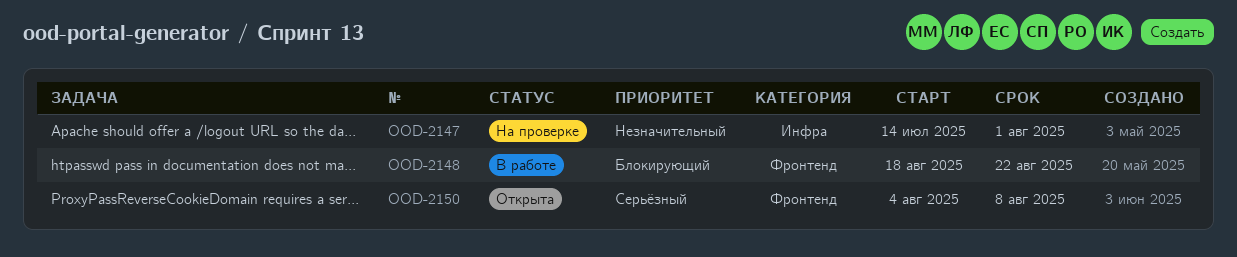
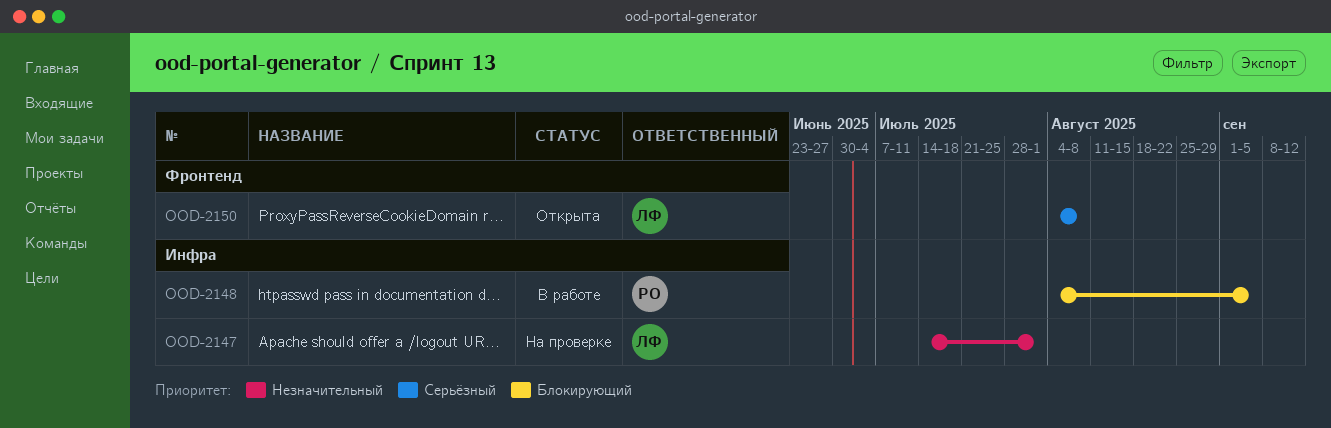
OOD-2148, label: Фронтенд -> Инфра
OOD-2148, start: Aug 18 -> Aug 4
OOD-2148, due: Aug 22 -> Sep 5

